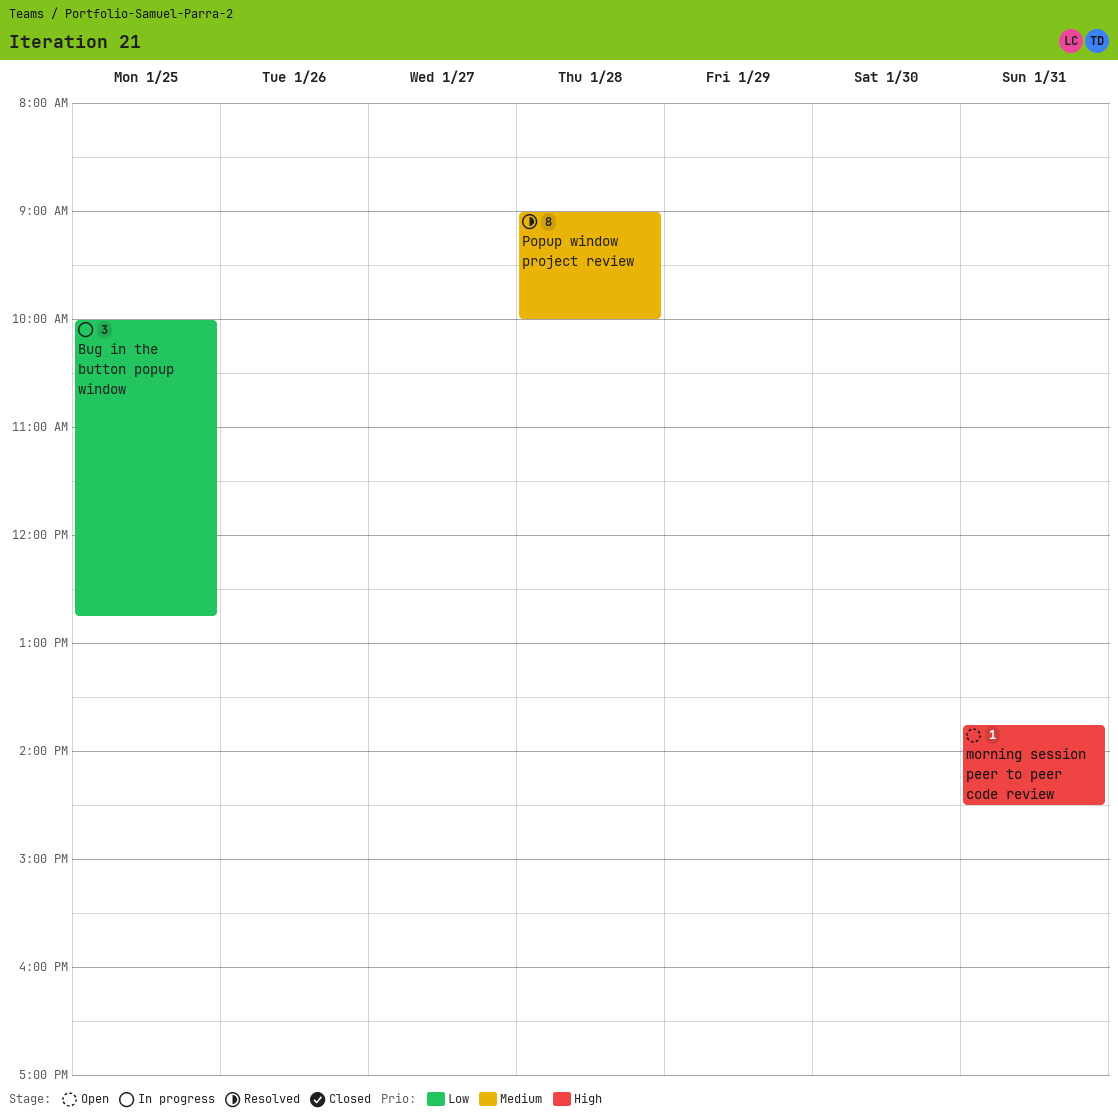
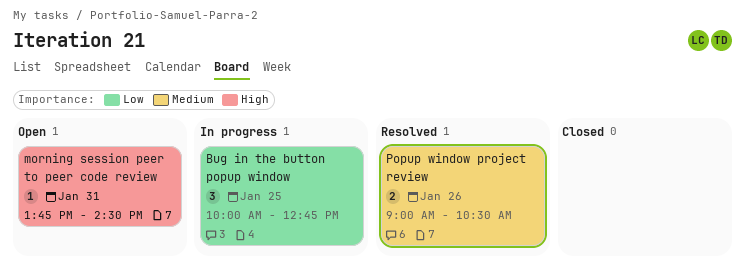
Popup window project review, estimate: 8 -> 2
Popup window project review, day: Jan 28 -> Jan 26
Popup window project review, ends: 10:00 -> 10:30

